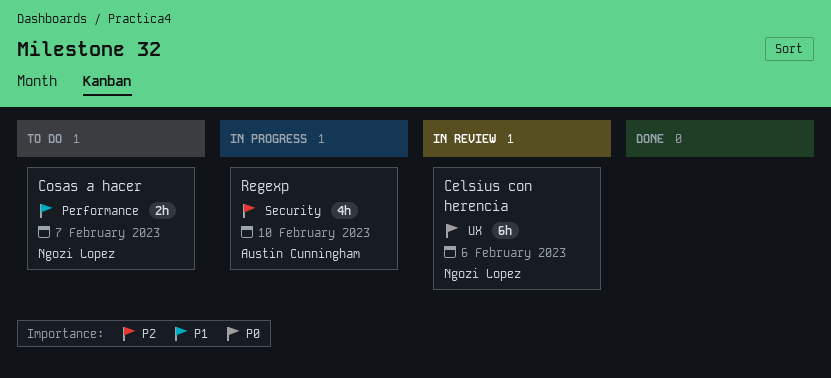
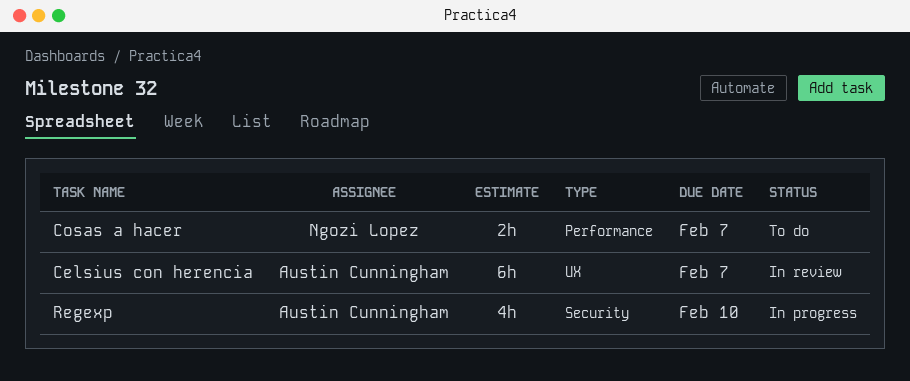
Celsius con herencia, owner: Ngozi Lopez -> Austin Cunningham
Celsius con herencia, due: Feb 6 -> Feb 7

